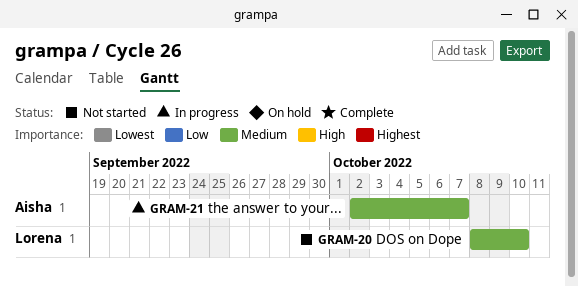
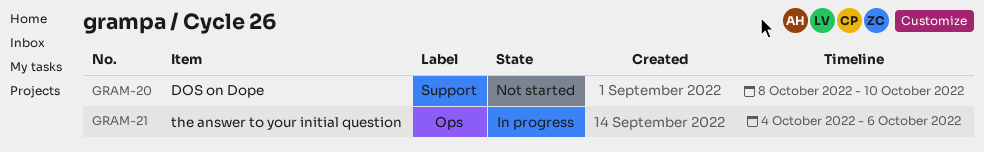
GRAM-21, start: Oct 2 -> Oct 4
GRAM-21, due: Oct 7 -> Oct 6

